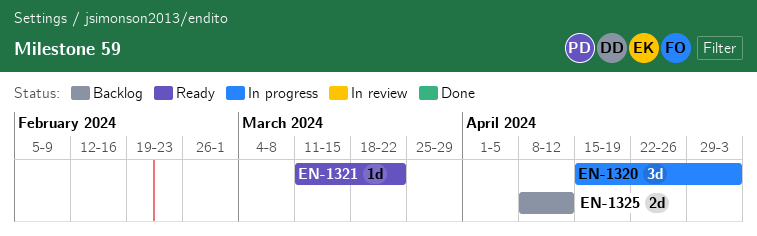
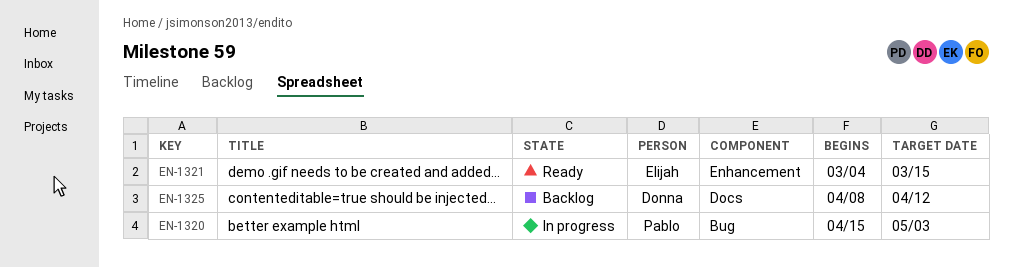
EN-1321, start: Mar 11 -> Mar 4
EN-1321, due: Mar 22 -> Mar 15

